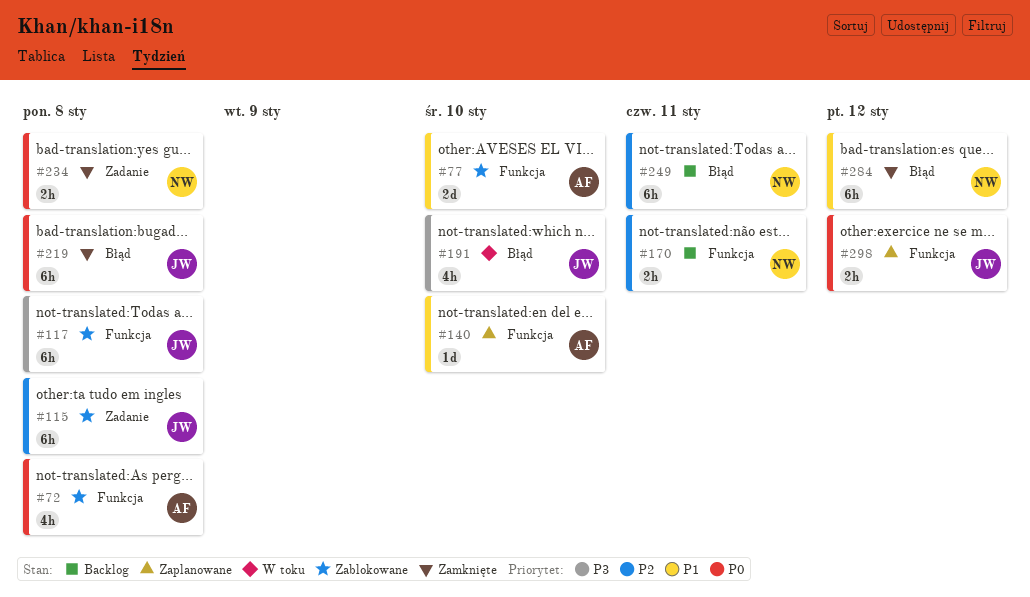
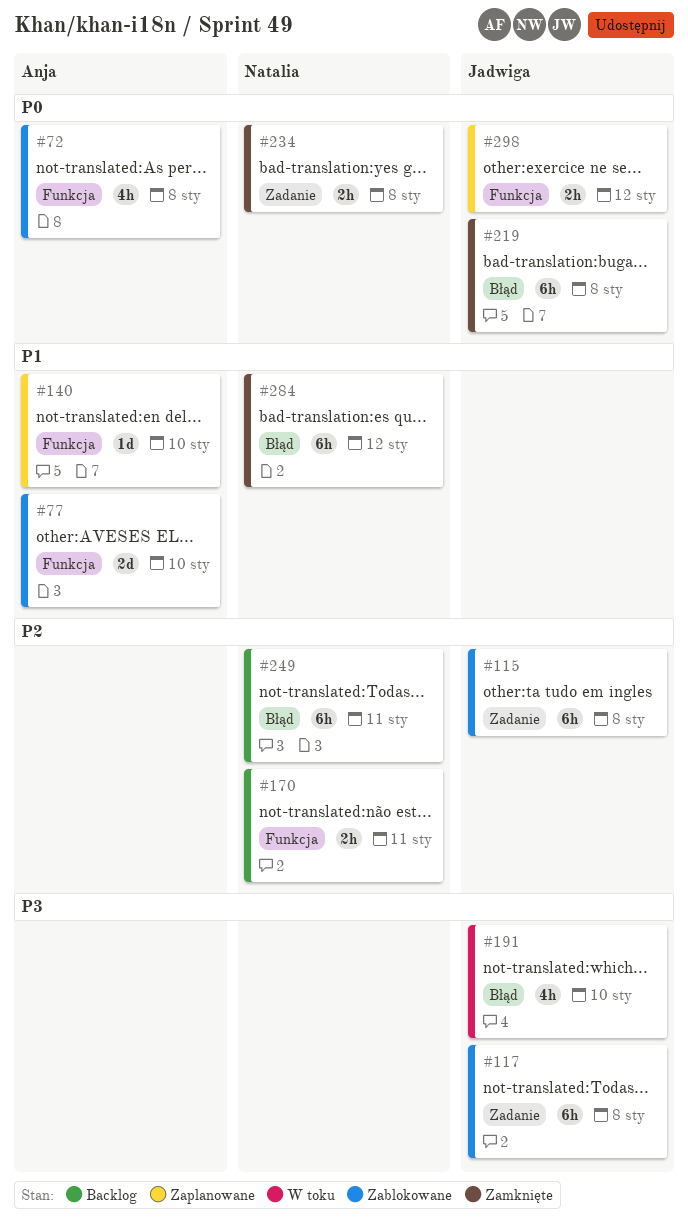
#117, label: Funkcja -> Zadanie

